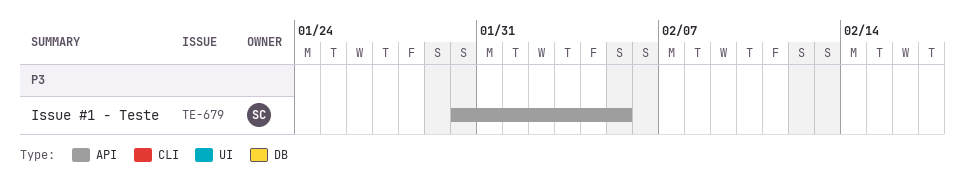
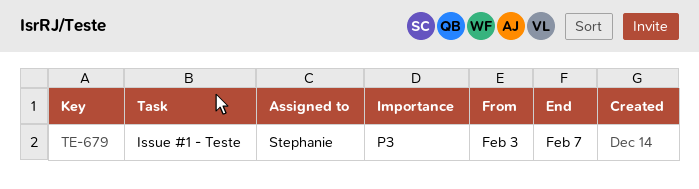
TE-679, start: Jan 30 -> Feb 3
TE-679, due: Feb 5 -> Feb 7

